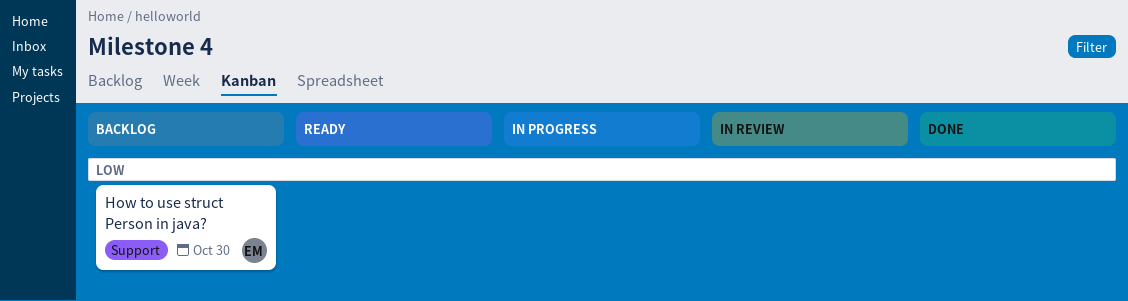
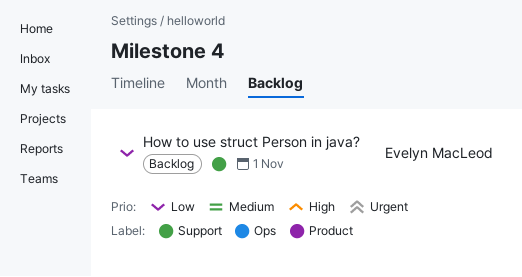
How to use struct Person in java?, due: Oct 30 -> Nov 1

